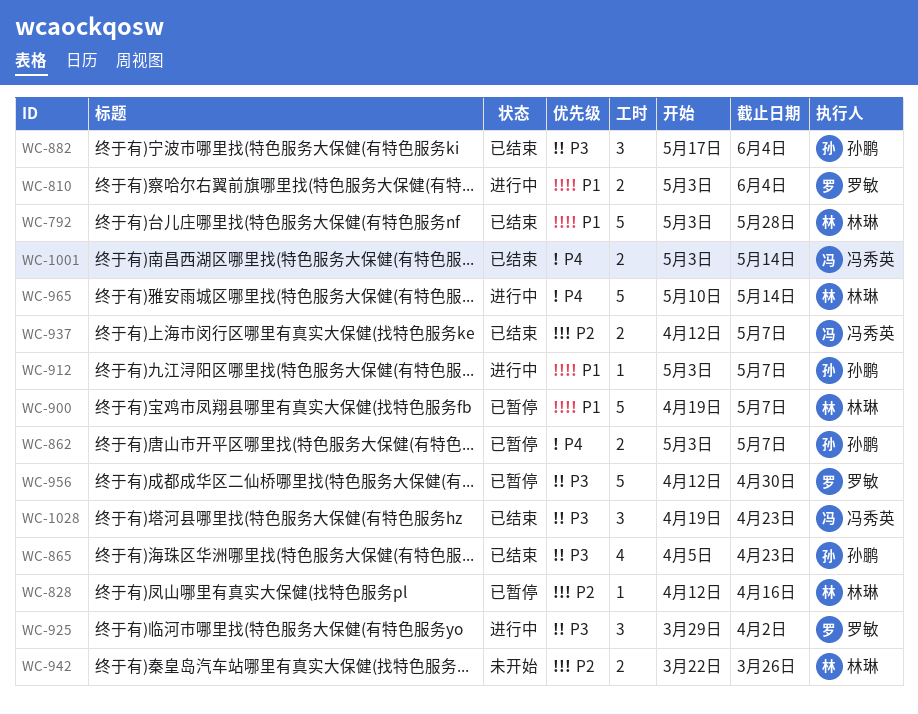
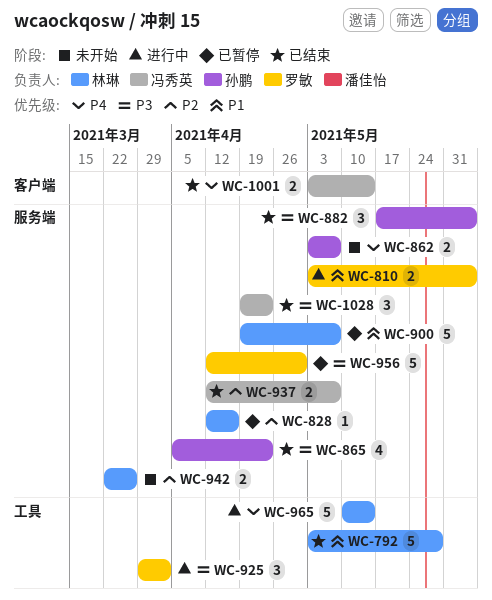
WC-862, status: 已暂停 -> 未开始
WC-912: present -> none

